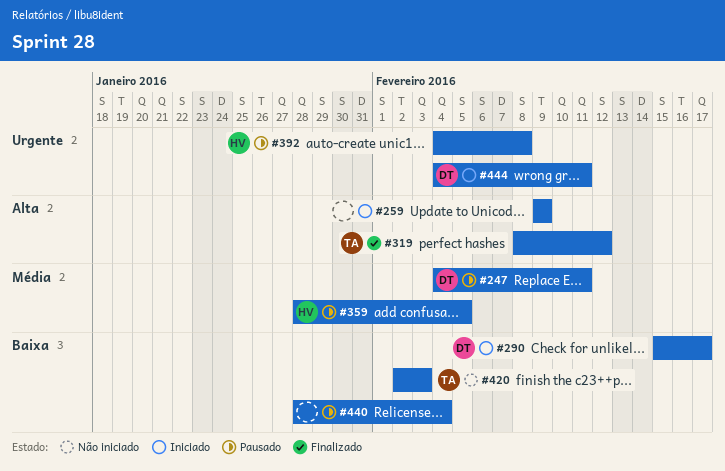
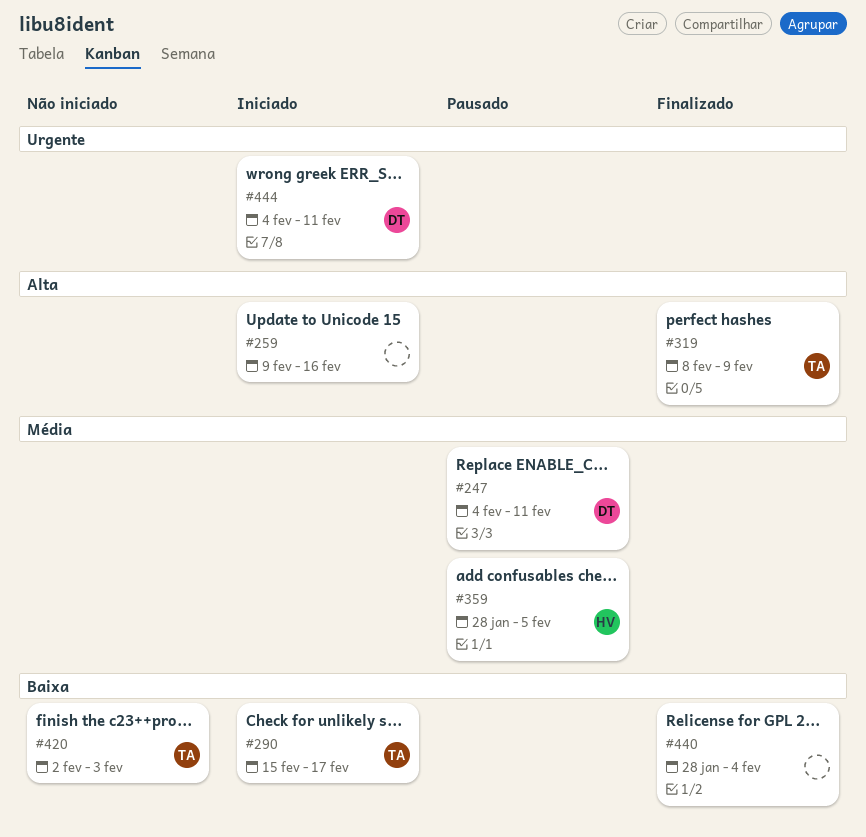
#259, due: Feb 9 -> Feb 16
#290, owner: DT -> TA
#319, due: Feb 12 -> Feb 9
#392: present -> none
#440, status: Pausado -> Finalizado

